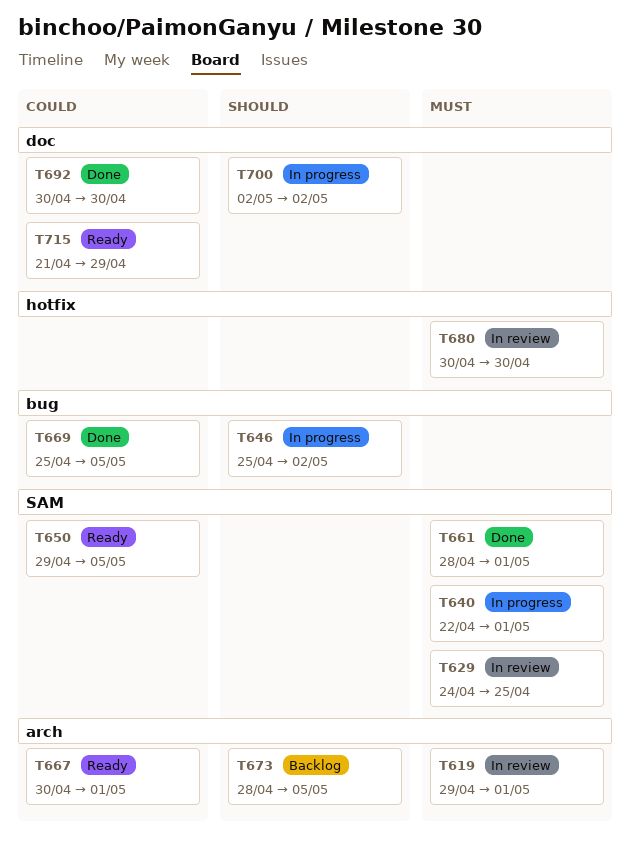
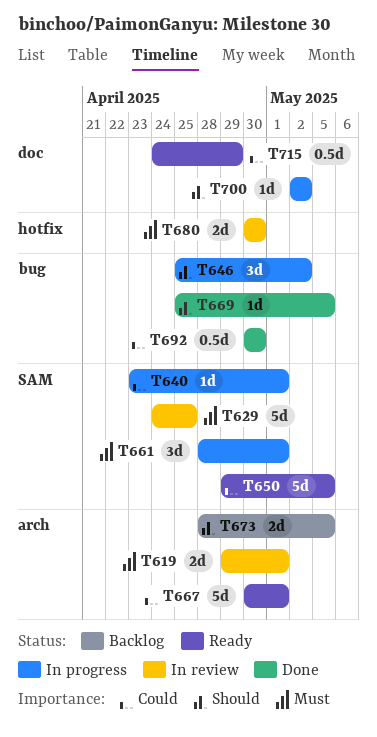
T640, priority: Must -> Could
T640, start: Apr 22 -> Apr 23
T661, status: Done -> In progress
T669, priority: Could -> Should
T692, label: doc -> bug
T715, start: Apr 21 -> Apr 24

